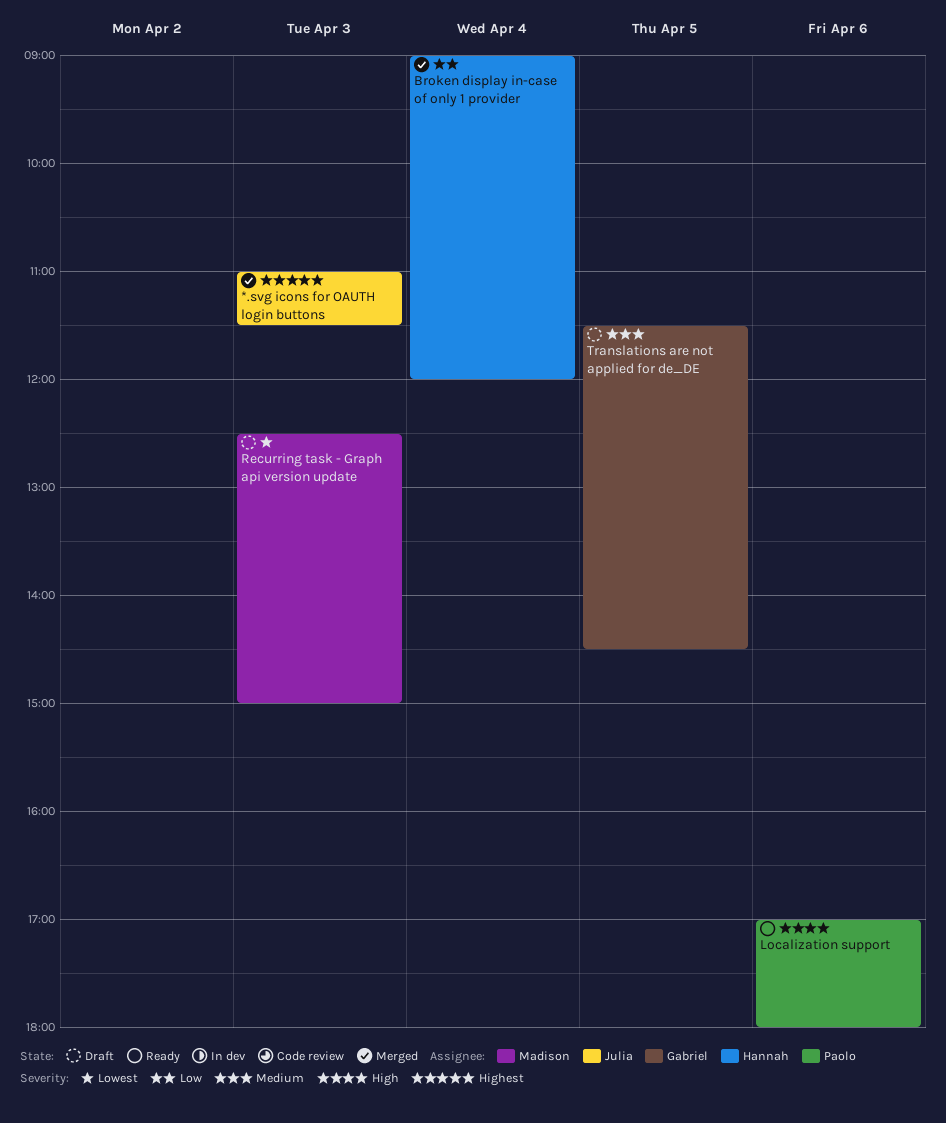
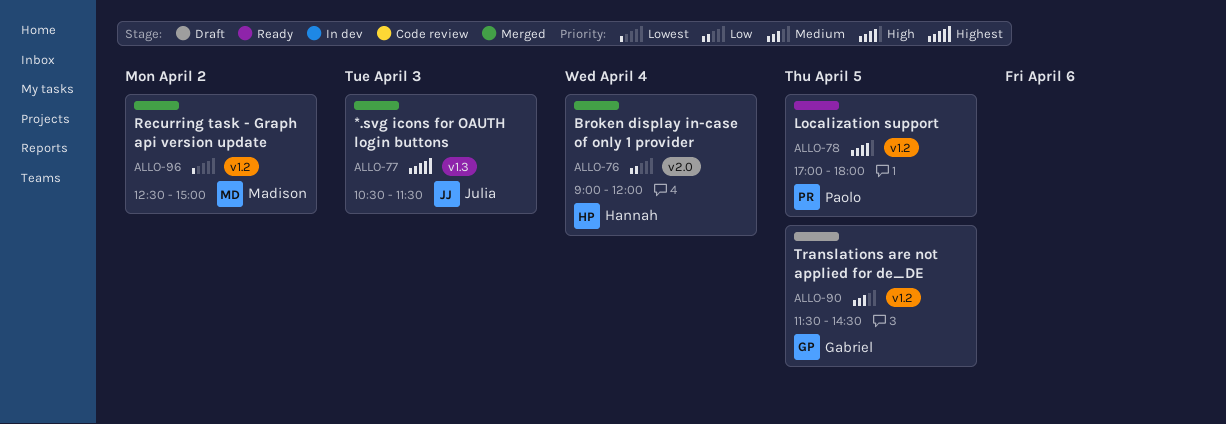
*.svg icons for OAUTH login buttons, begins: 11:00 -> 10:30
Localization support, day: Apr 6 -> Apr 5
Recurring task - Graph api version update, status: Draft -> Merged
Recurring task - Graph api version update, day: Apr 3 -> Apr 2

